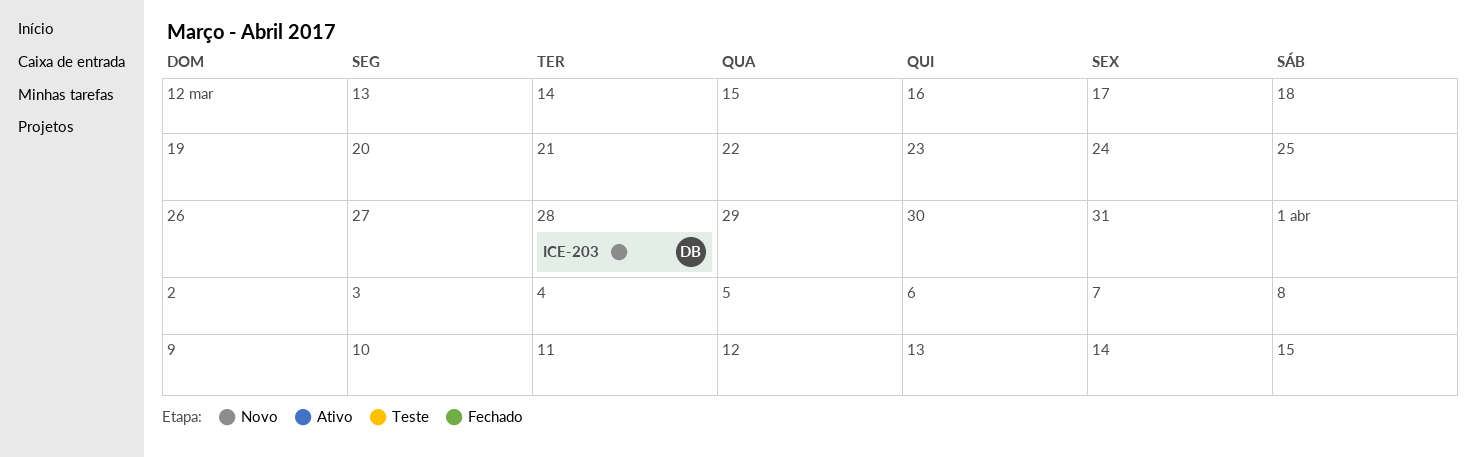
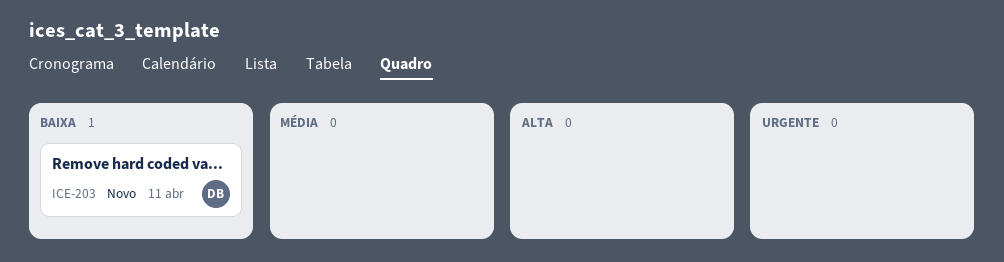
ICE-203, due: Mar 28 -> Apr 11

